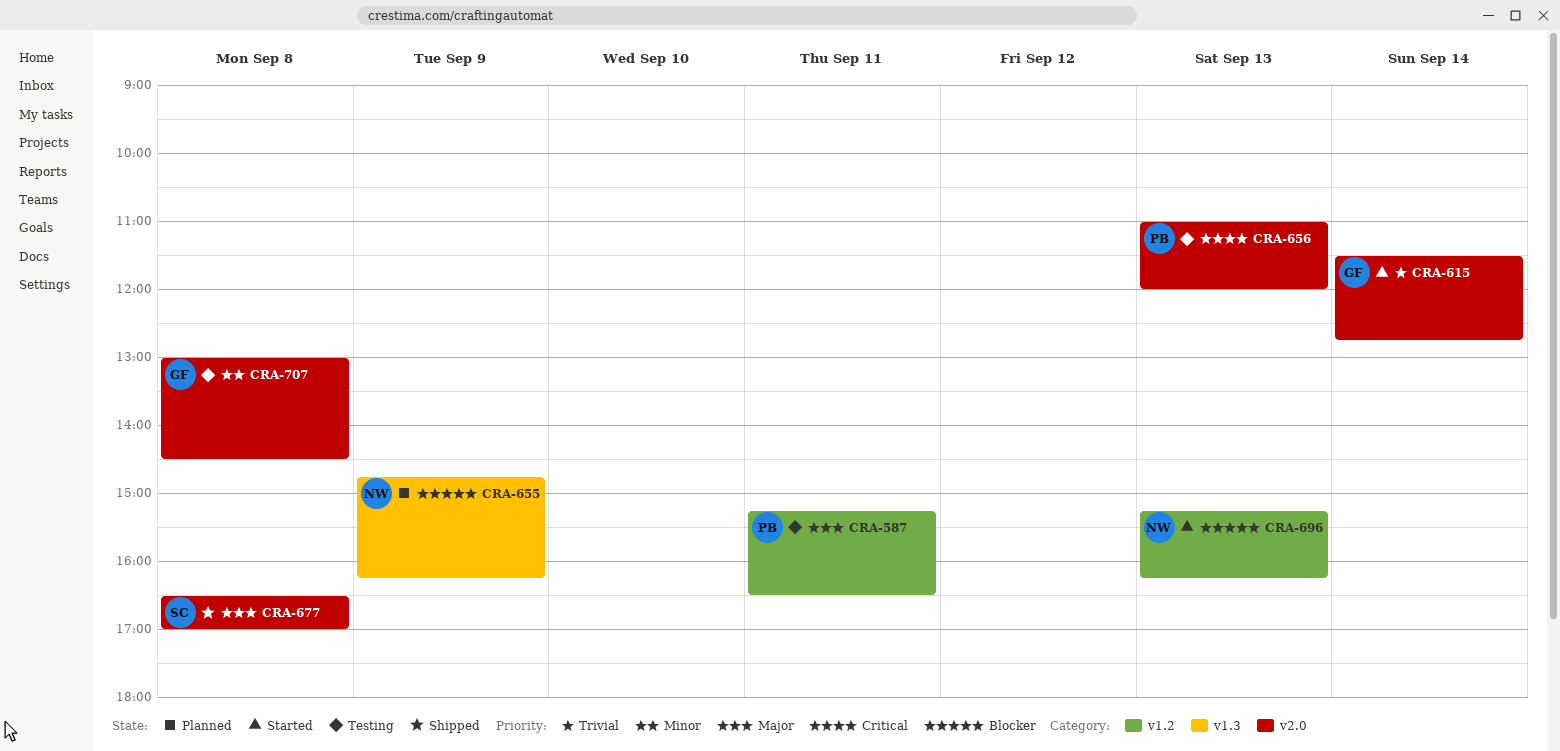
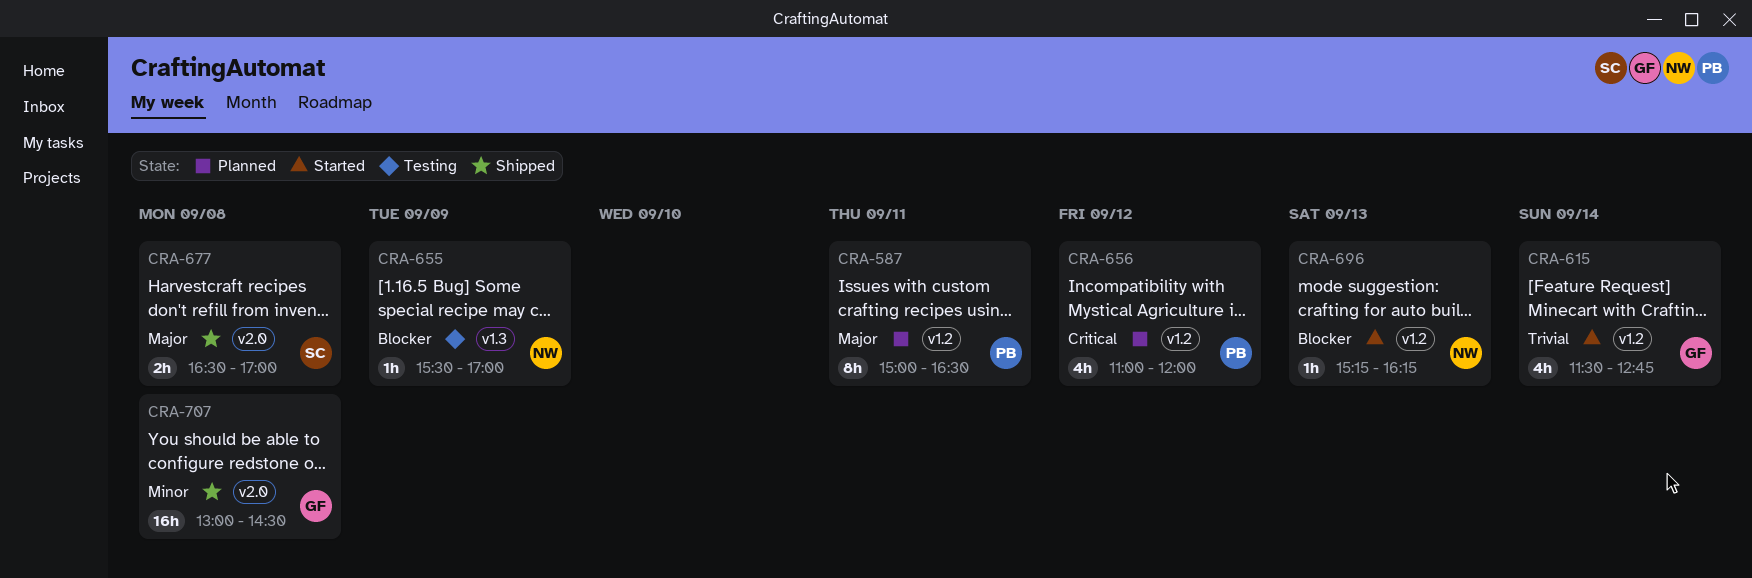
CRA-587, status: Testing -> Planned
CRA-587, begins: 15:15 -> 15:00
CRA-615, label: v2.0 -> v1.2
CRA-655, status: Planned -> Testing
CRA-655, begins: 14:45 -> 15:30
CRA-655, ends: 16:15 -> 17:00
CRA-656, status: Testing -> Planned
CRA-656, label: v2.0 -> v1.2
CRA-656, day: Sep 13 -> Sep 12
CRA-707, status: Testing -> Shipped

